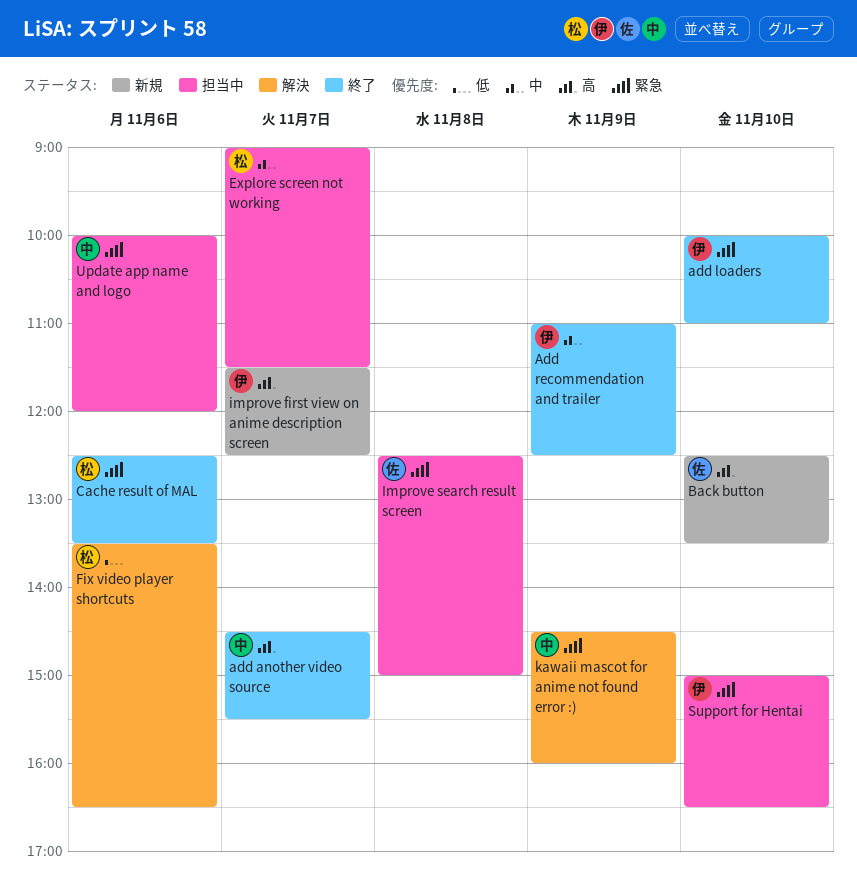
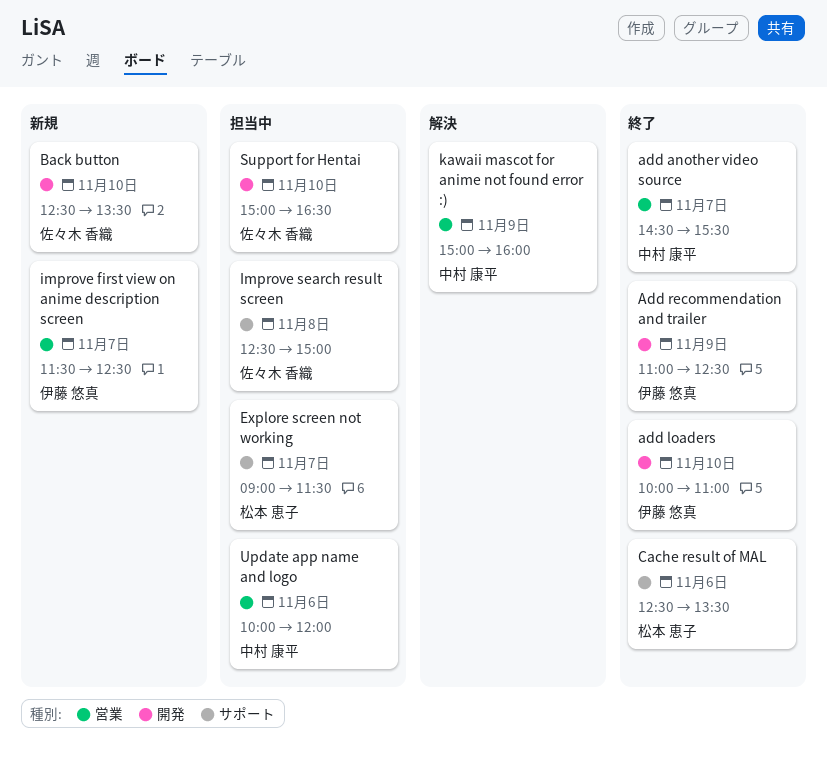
Fix video player shortcuts: present -> none
kawaii mascot for anime not found error :), begins: 14:30 -> 15:00
Support for Hentai, owner: 伊藤 悠真 -> 佐々木 香織

